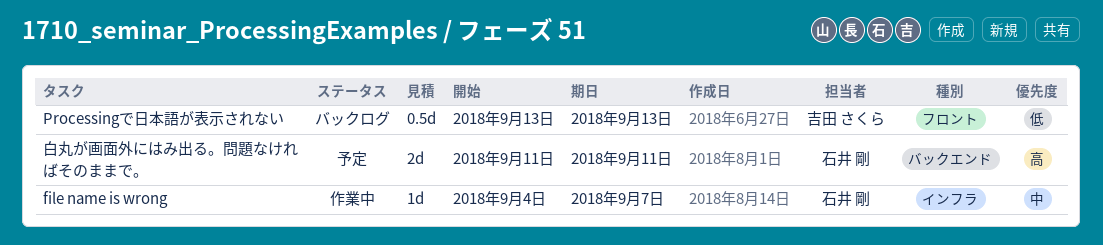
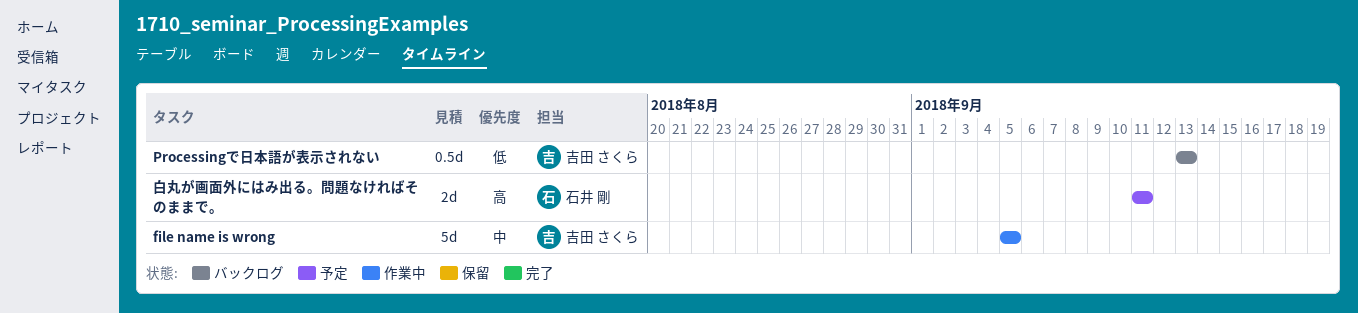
file name is wrong, owner: 石井 剛 -> 吉田 さくら
file name is wrong, estimate: 1d -> 5d
file name is wrong, start: Sep 4 -> Sep 5
file name is wrong, due: Sep 7 -> Sep 5

